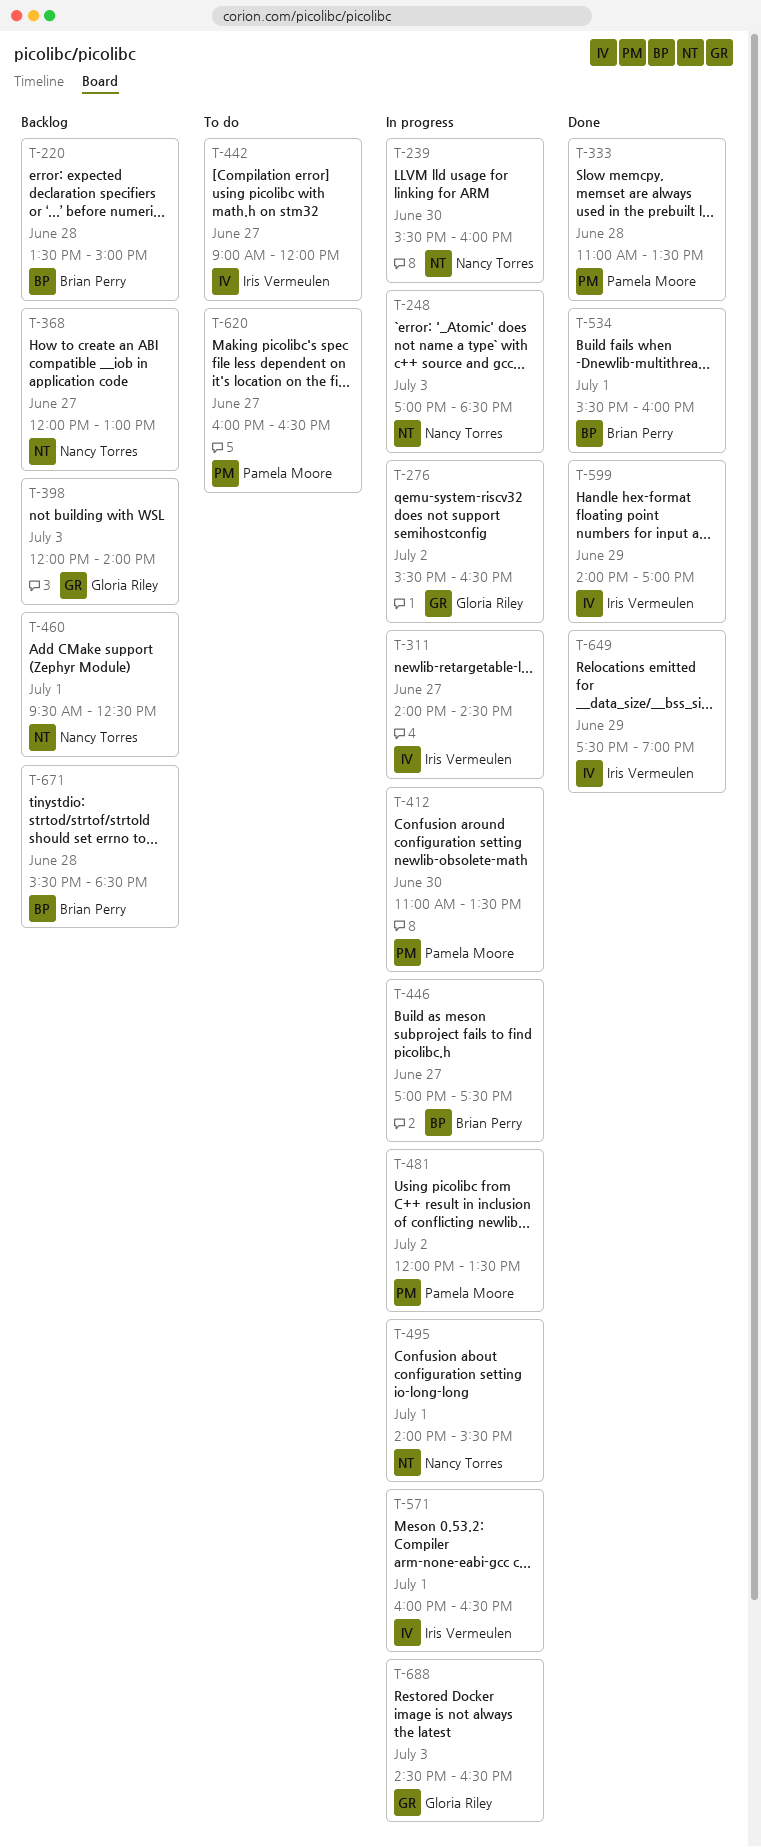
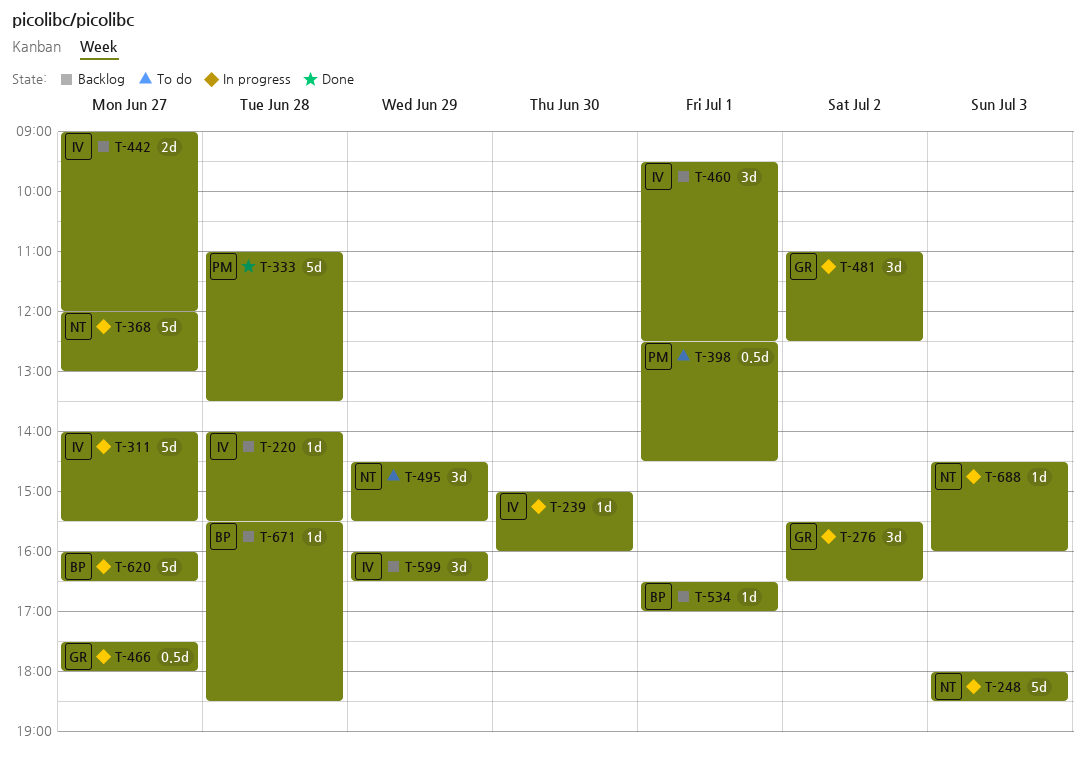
T-220, owner: Brian Perry -> Iris Vermeulen
T-220, begins: 13:30 -> 14:00
T-220, ends: 15:00 -> 15:30
T-239, owner: Nancy Torres -> Iris Vermeulen
T-239, begins: 15:30 -> 15:00
T-248, begins: 17:00 -> 18:00
T-311, ends: 14:30 -> 15:30
T-368, status: Backlog -> In progress
T-398, status: Backlog -> To do
T-398, owner: Gloria Riley -> Pamela Moore
T-398, day: Jul 3 -> Jul 1
T-398, begins: 12:00 -> 12:30
T-398, ends: 14:00 -> 14:30
T-412: present -> none
T-442, status: To do -> Backlog
T-446: present -> none
T-460, owner: Nancy Torres -> Iris Vermeulen
T-466: none -> present
T-481, owner: Pamela Moore -> Gloria Riley
T-481, begins: 12:00 -> 11:00
T-481, ends: 13:30 -> 12:30
T-495, status: In progress -> To do
T-495, day: Jul 1 -> Jun 29
T-495, begins: 14:00 -> 14:30
T-534, status: Done -> Backlog
T-534, begins: 15:30 -> 16:30
T-534, ends: 16:00 -> 17:00
T-571: present -> none
T-599, status: Done -> Backlog
T-599, begins: 14:00 -> 16:00
T-599, ends: 17:00 -> 16:30
T-620, status: To do -> In progress
T-620, owner: Pamela Moore -> Brian Perry
T-649: present -> none
T-688, owner: Gloria Riley -> Nancy Torres
T-688, ends: 16:30 -> 16:00

